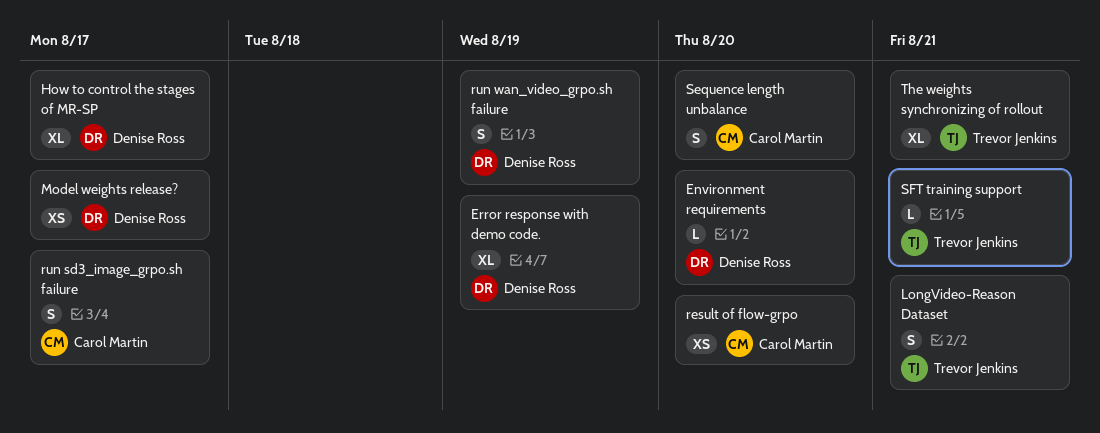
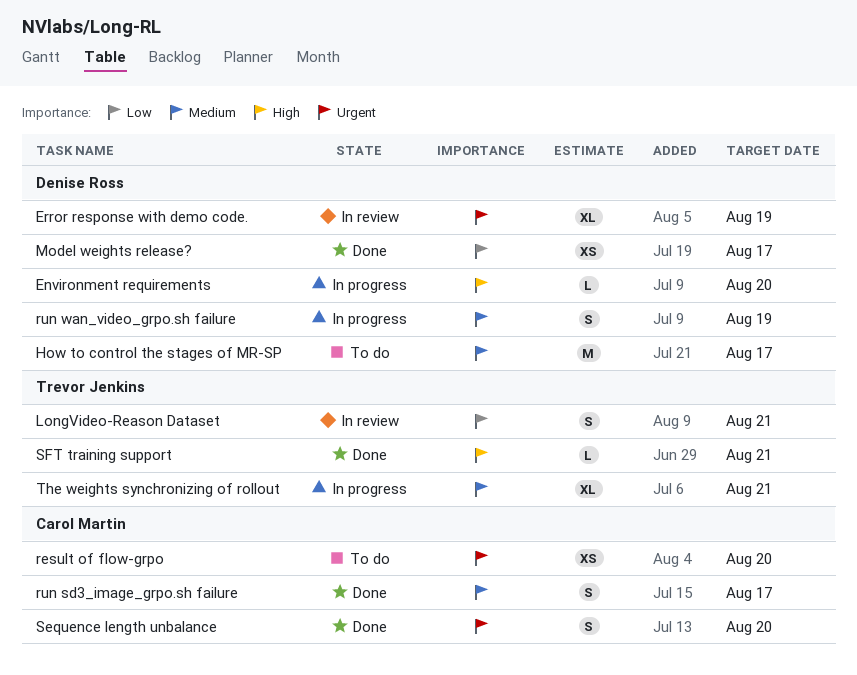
How to control the stages of MR-SP, estimate: XL -> M

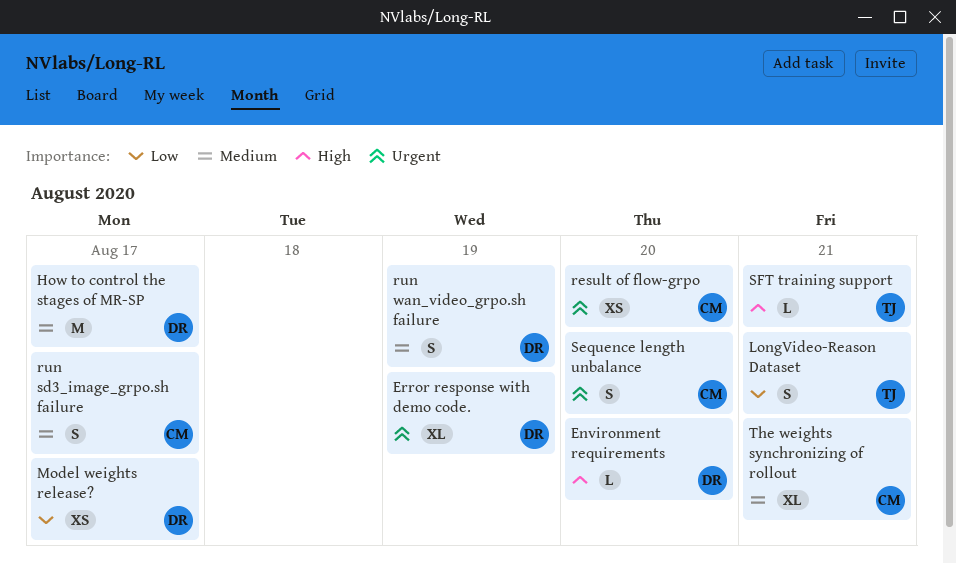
The weights synchronizing of rollout, owner: Trevor Jenkins -> Carol Martin

